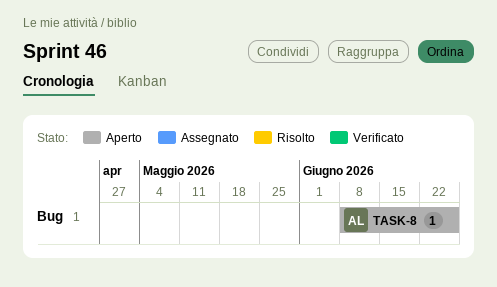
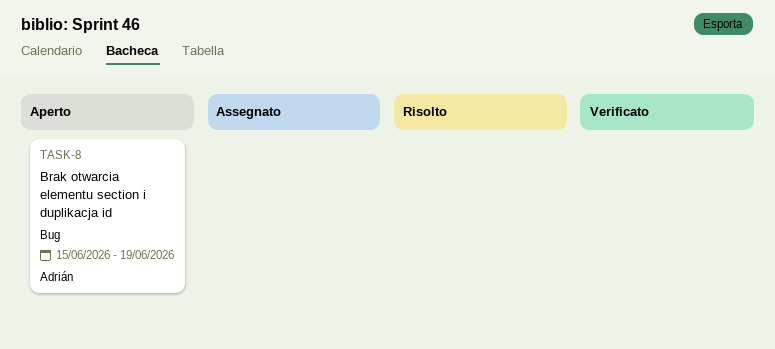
TASK-8, start: Jun 8 -> Jun 15
TASK-8, due: Jun 26 -> Jun 19

